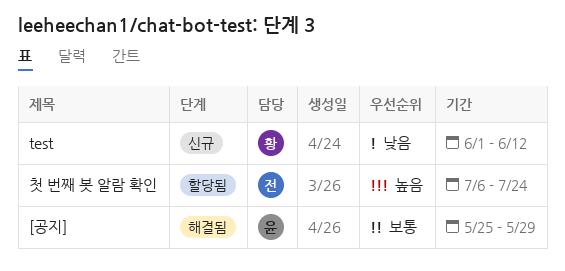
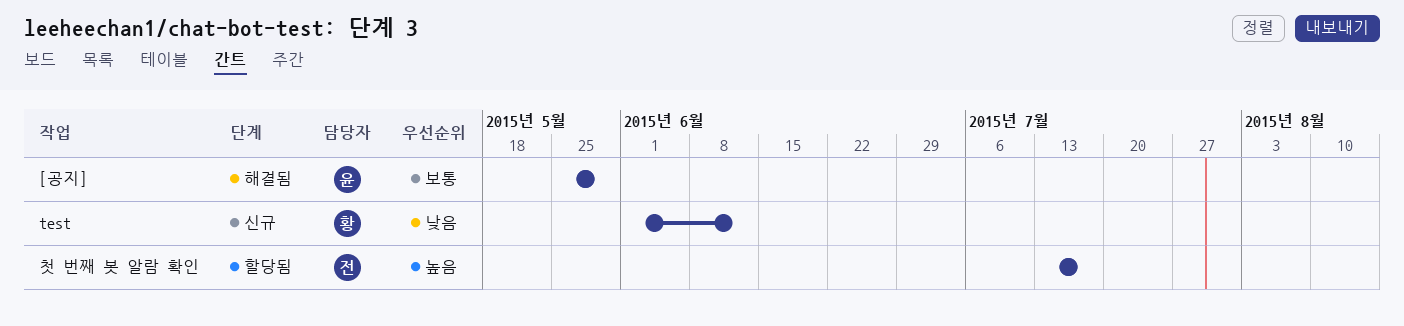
첫 번째 봇 알람 확인, start: Jul 6 -> Jul 13
첫 번째 봇 알람 확인, due: Jul 24 -> Jul 17

